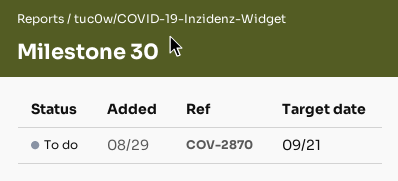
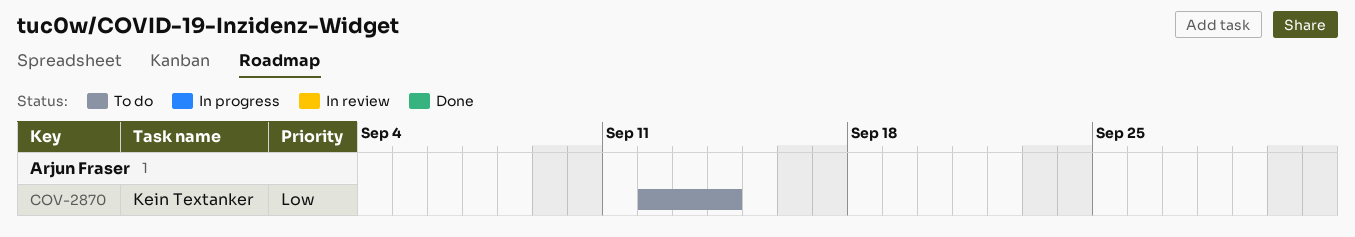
COV-2870, due: Sep 21 -> Sep 14

